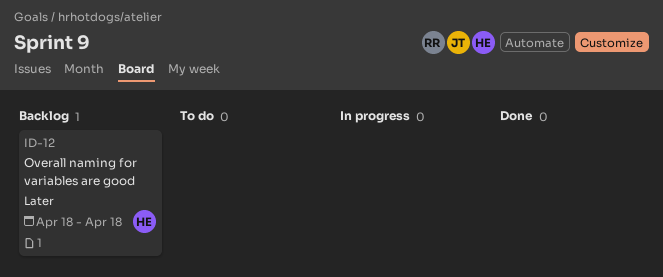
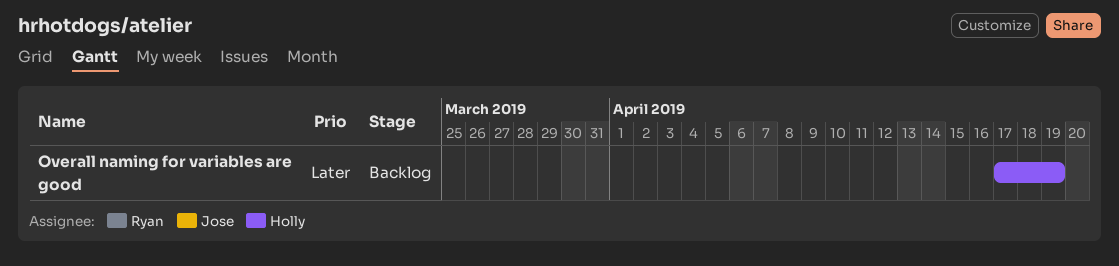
Overall naming for variables are good, start: Apr 18 -> Apr 17
Overall naming for variables are good, due: Apr 18 -> Apr 19

